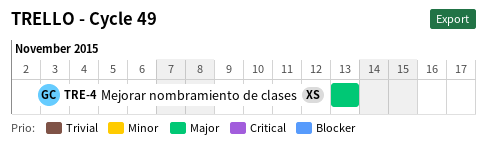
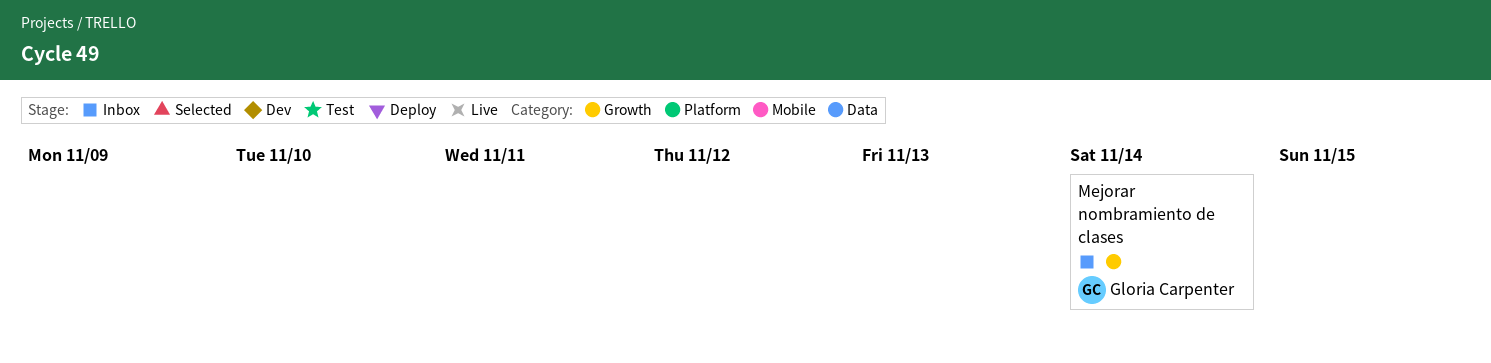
Mejorar nombramiento de clases, due: Nov 13 -> Nov 14

